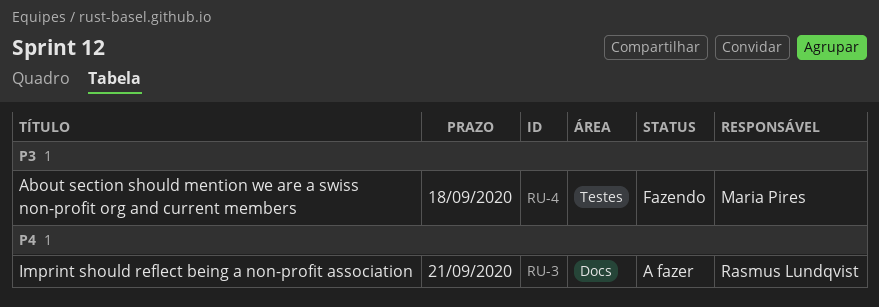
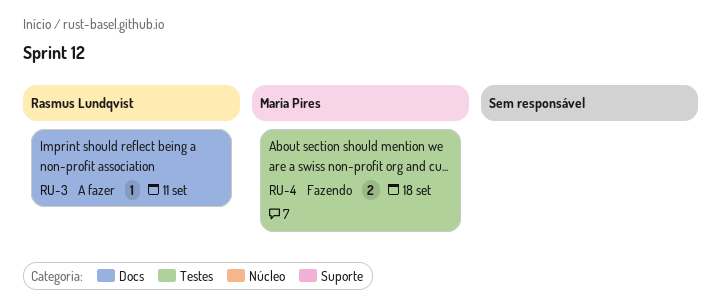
RU-3, due: Sep 21 -> Sep 11

